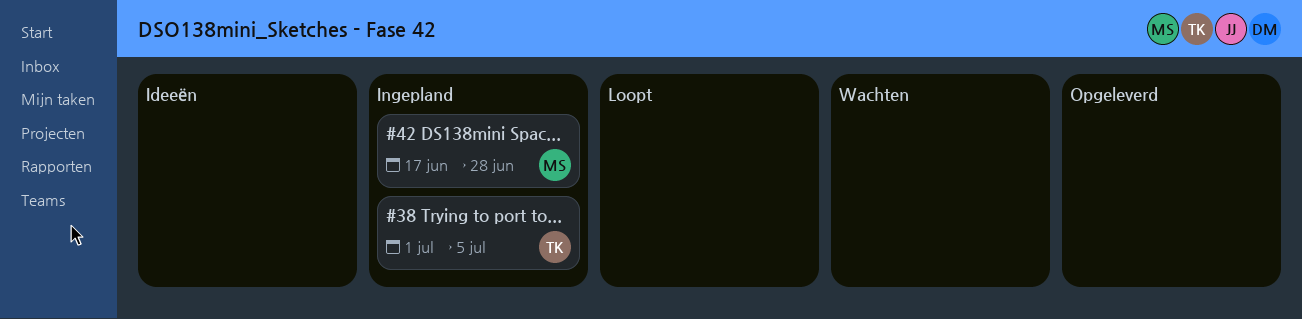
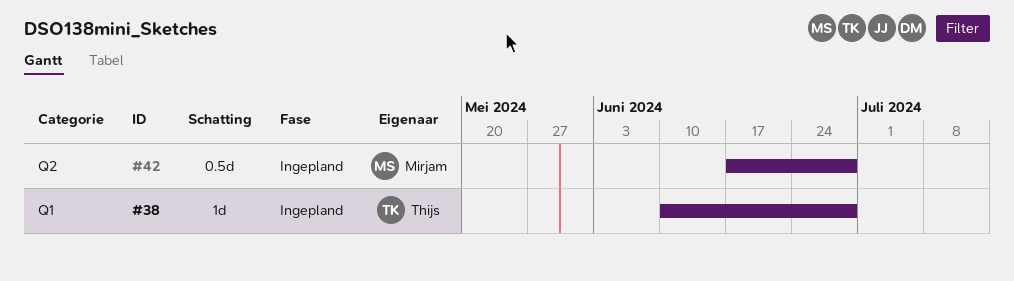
#38, start: Jul 1 -> Jun 10
#38, due: Jul 5 -> Jun 28

